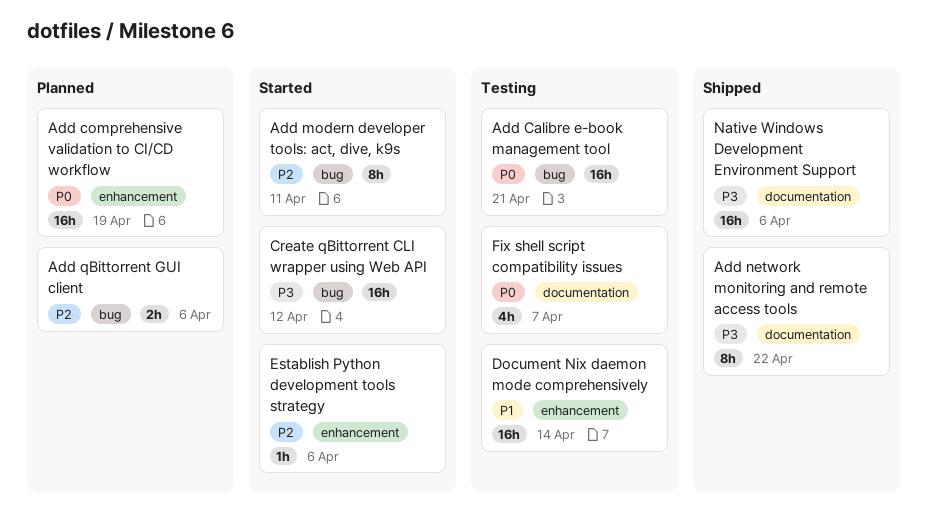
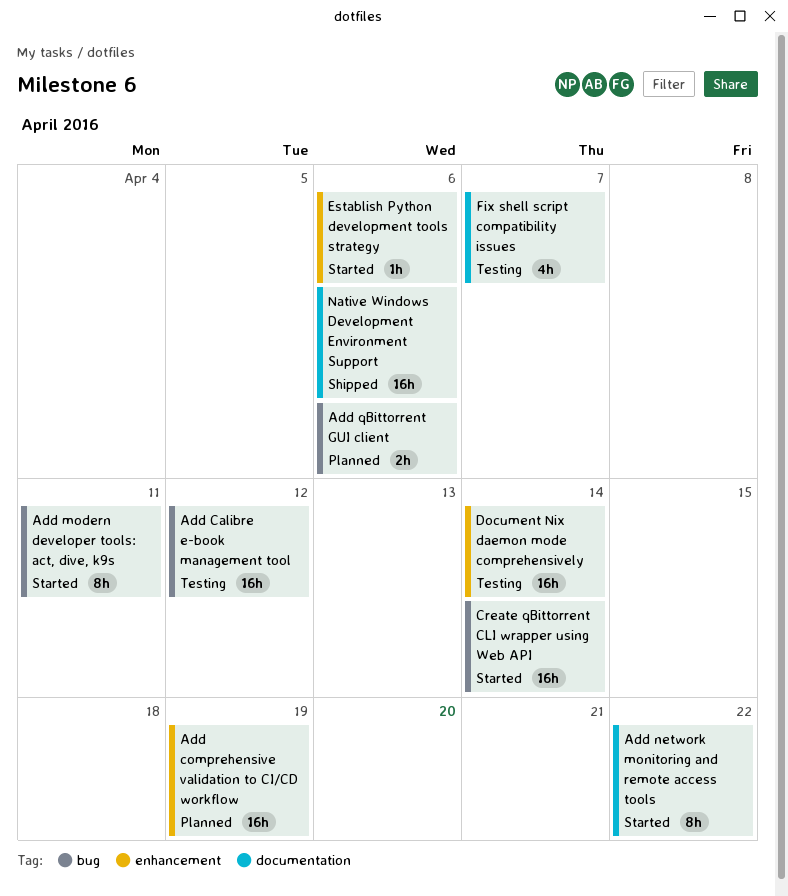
Add Calibre e-book management tool, due: Apr 21 -> Apr 12
Add network monitoring and remote access tools, status: Shipped -> Started
Create qBittorrent CLI wrapper using Web API, due: Apr 12 -> Apr 14

